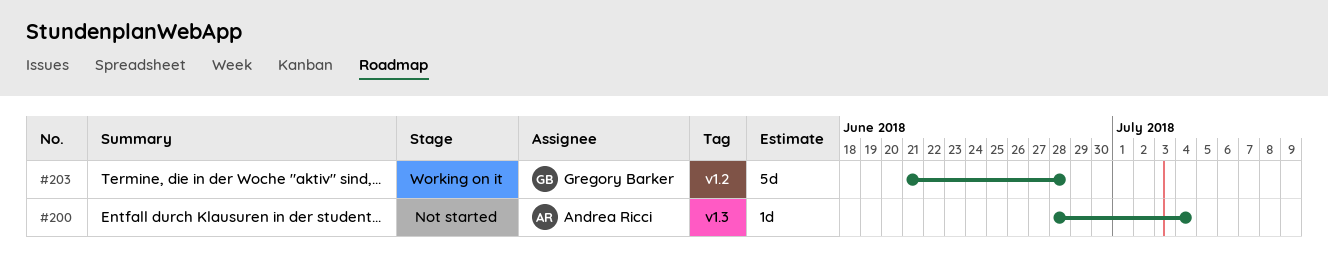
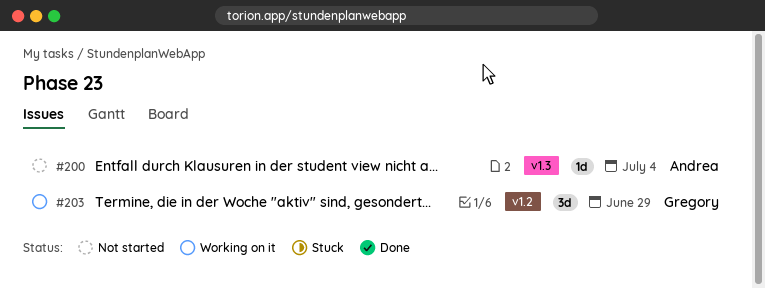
#203, estimate: 5d -> 3d
#203, due: Jun 28 -> Jun 29

